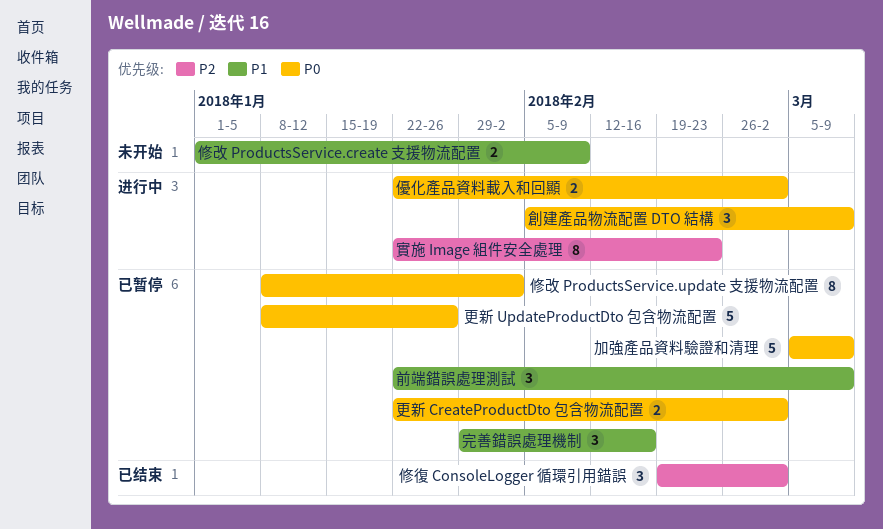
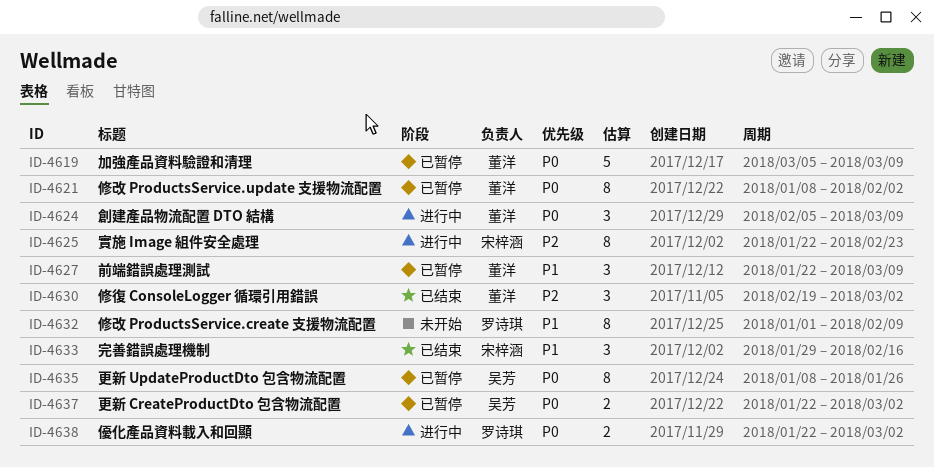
修改 ProductsService.create 支援物流配置, estimate: 2 -> 8
完善錯誤處理機制, status: 已暂停 -> 已结束
更新 UpdateProductDto 包含物流配置, estimate: 5 -> 8

